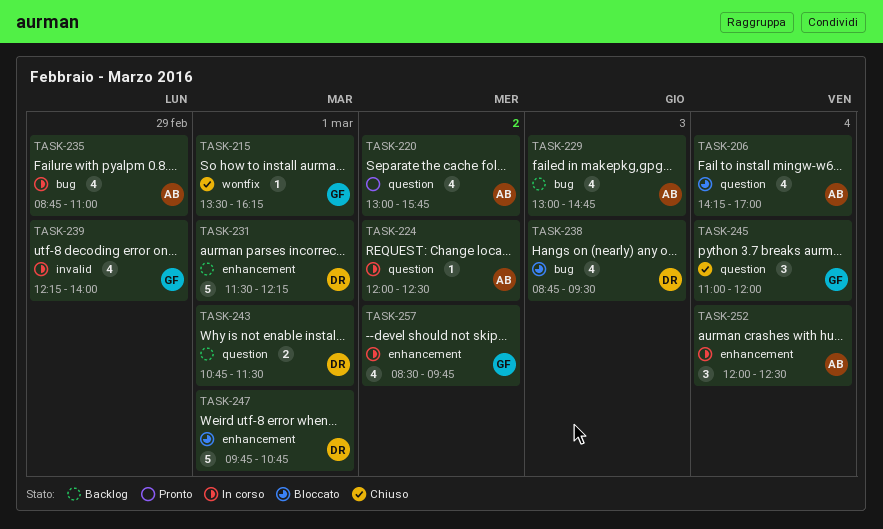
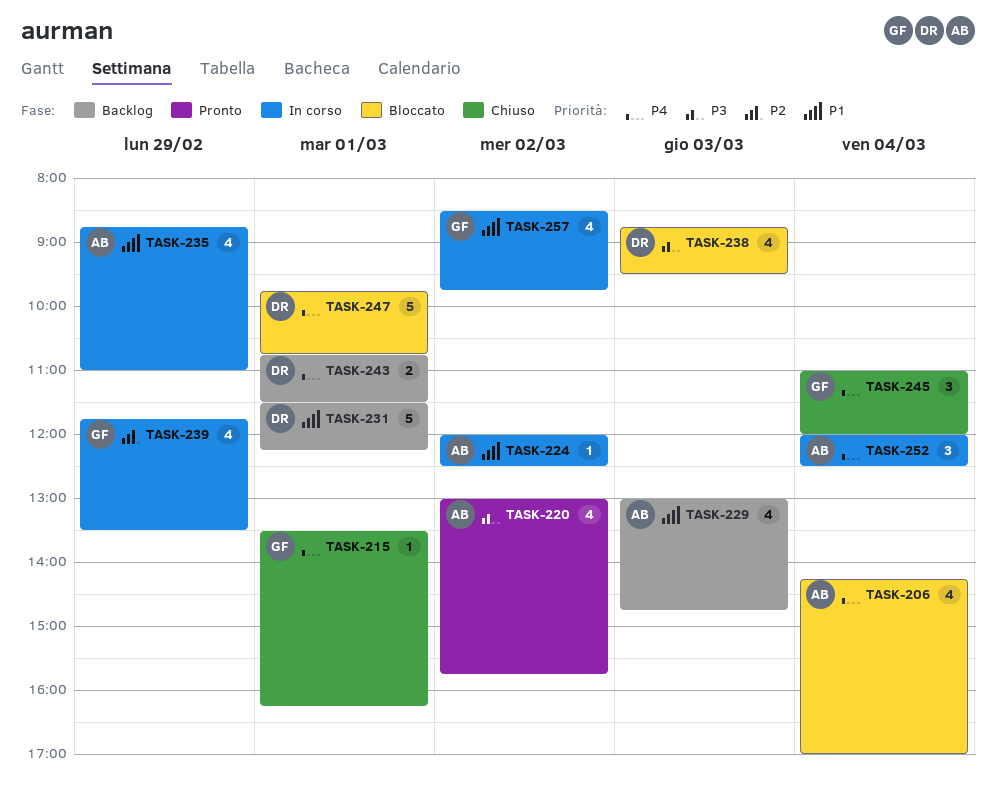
TASK-239, begins: 12:15 -> 11:45
TASK-239, ends: 14:00 -> 13:30

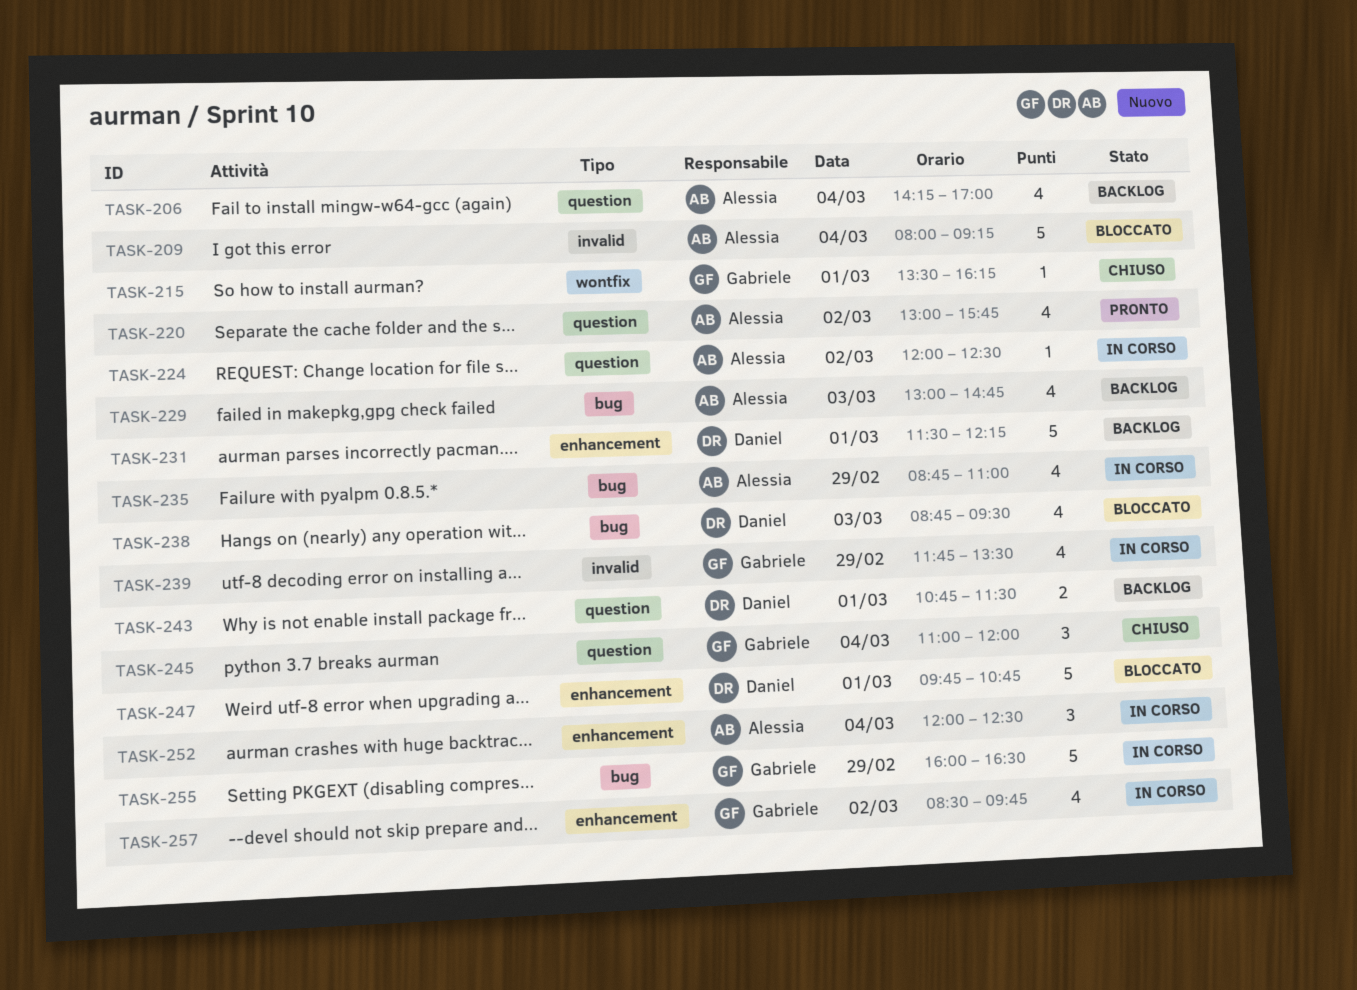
TASK-206, status: Bloccato -> Backlog
TASK-209: none -> present
TASK-255: none -> present

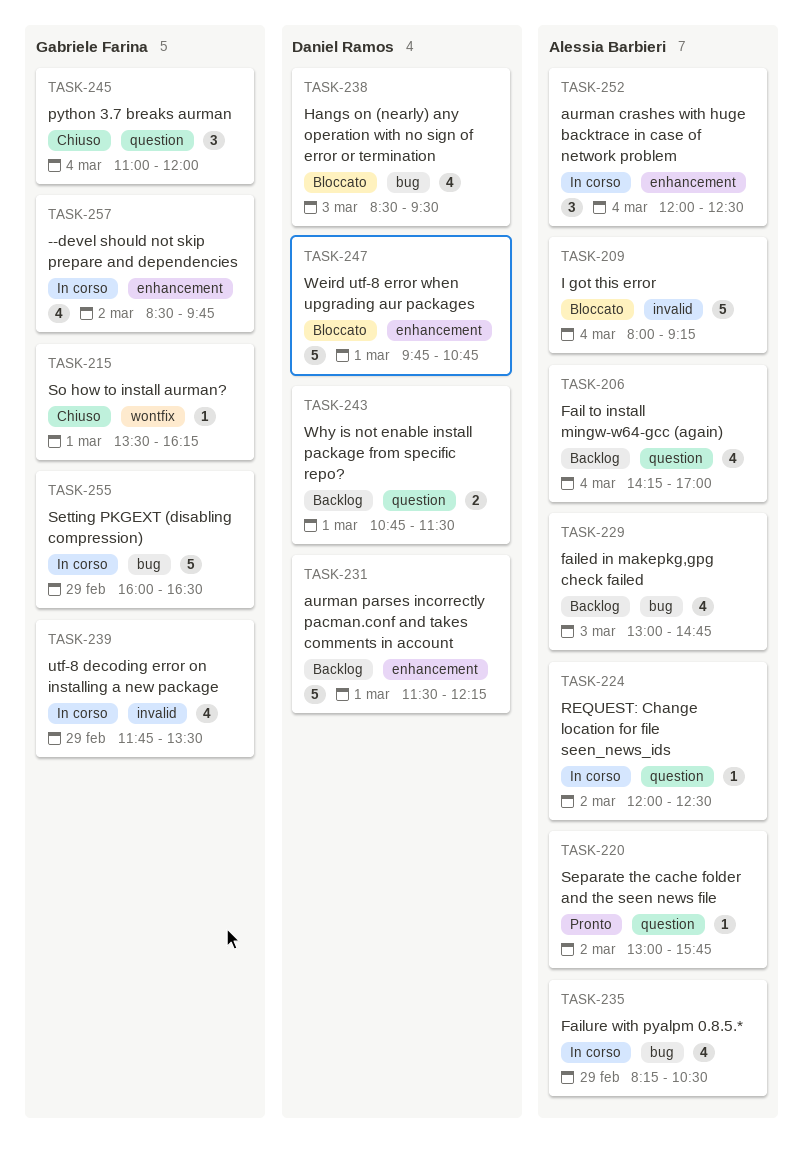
TASK-220, estimate: 4 -> 1
TASK-235, begins: 08:45 -> 08:15
TASK-235, ends: 11:00 -> 10:30
TASK-238, begins: 08:45 -> 08:30

